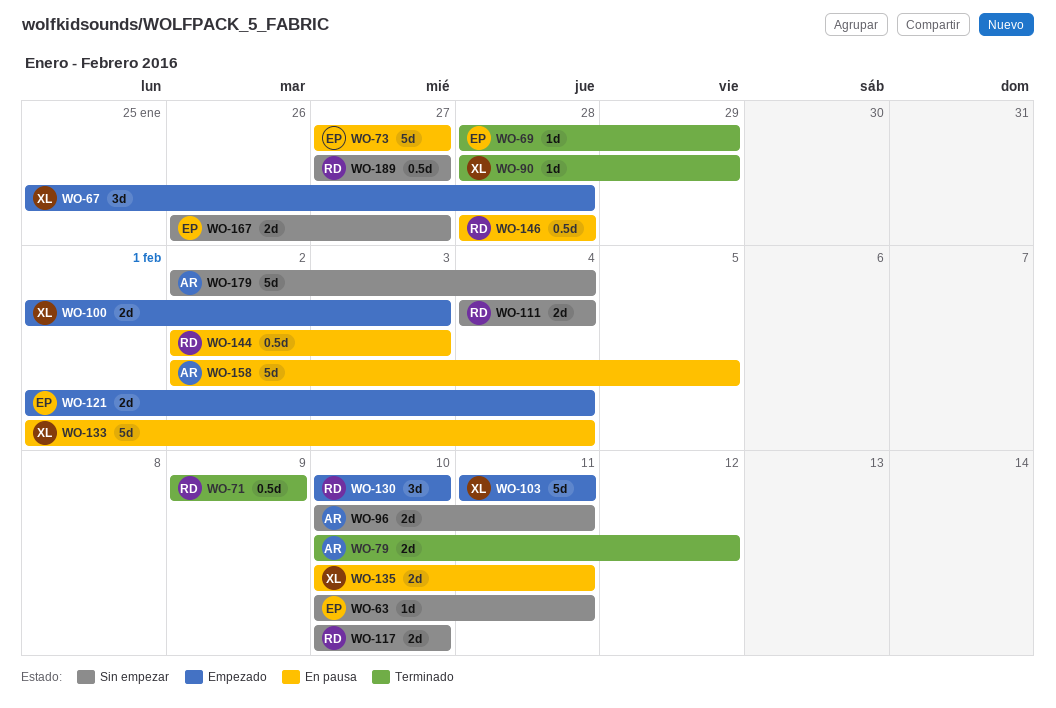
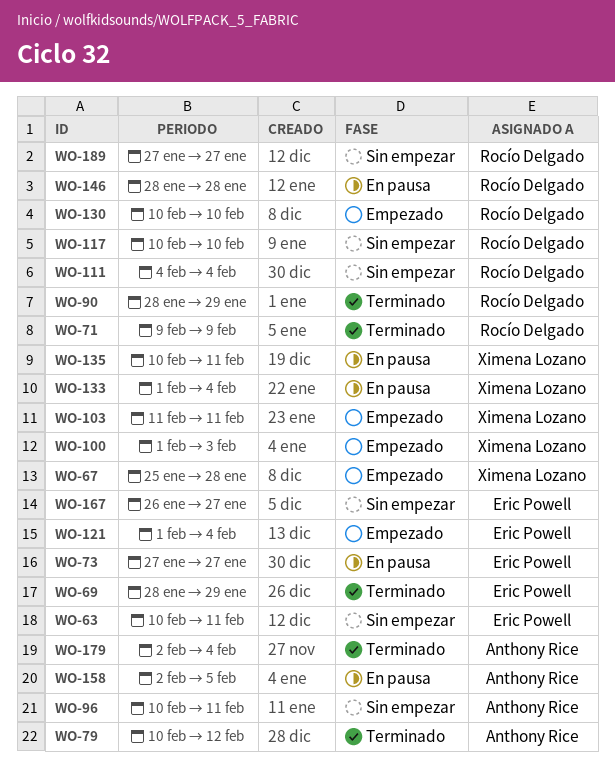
WO-90, owner: Ximena Lozano -> Rocío Delgado
WO-144: present -> none
WO-179, status: Sin empezar -> Terminado

